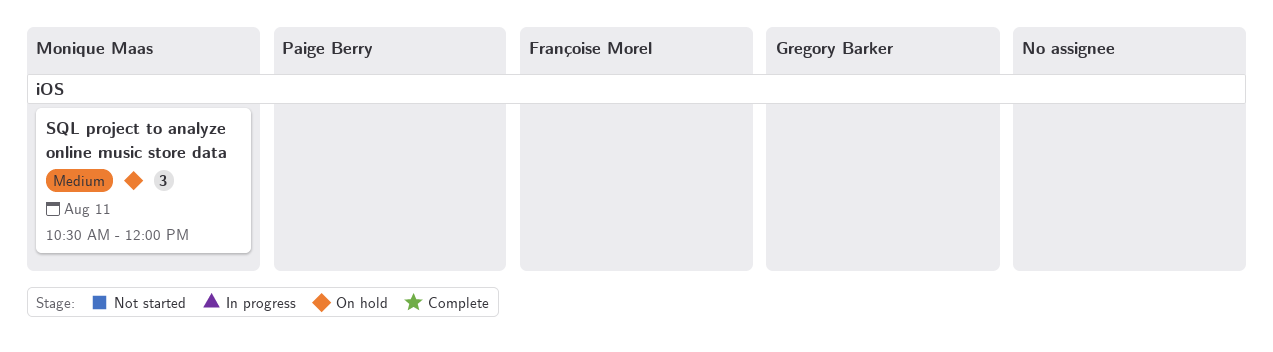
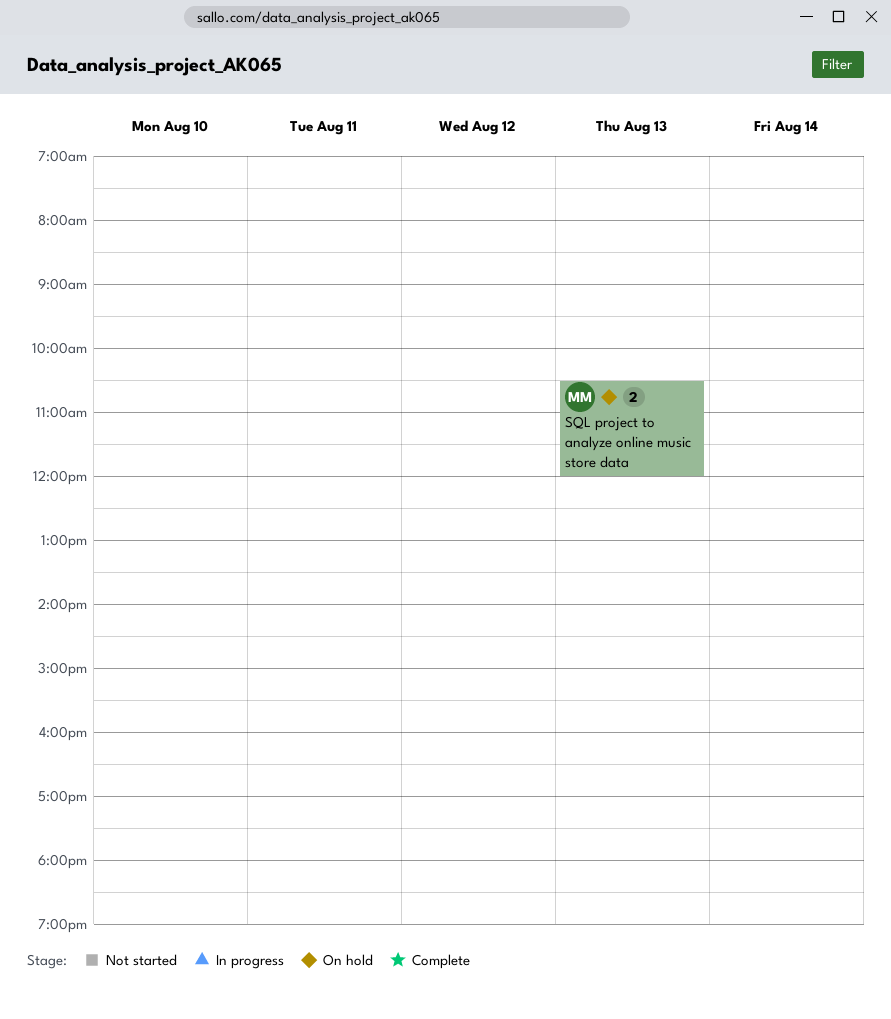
SQL project to analyze online music store data, estimate: 3 -> 2
SQL project to analyze online music store data, day: Aug 11 -> Aug 13

